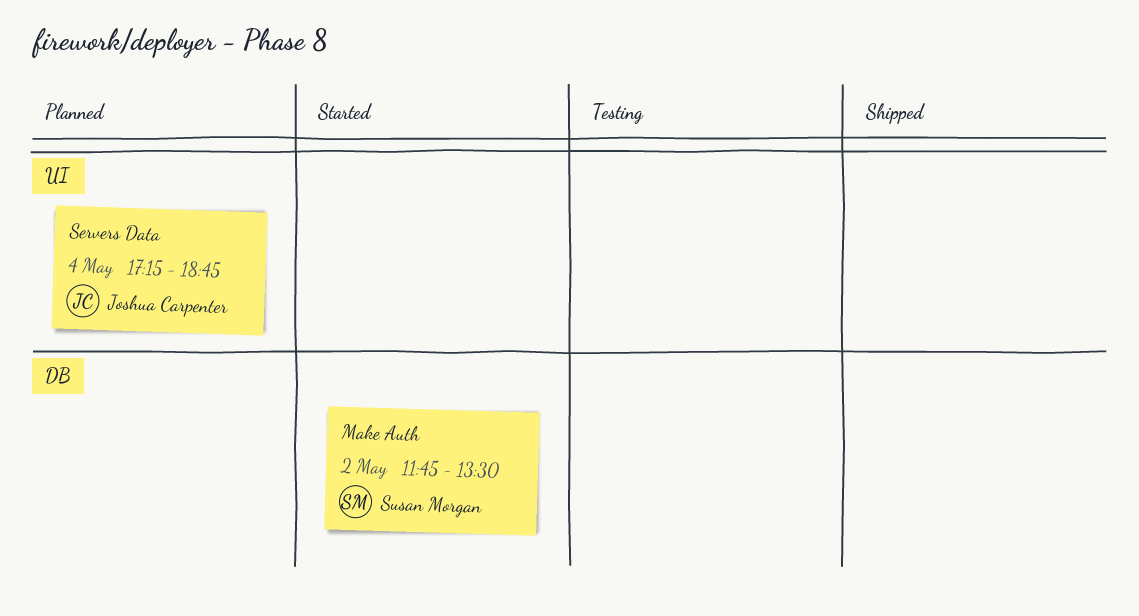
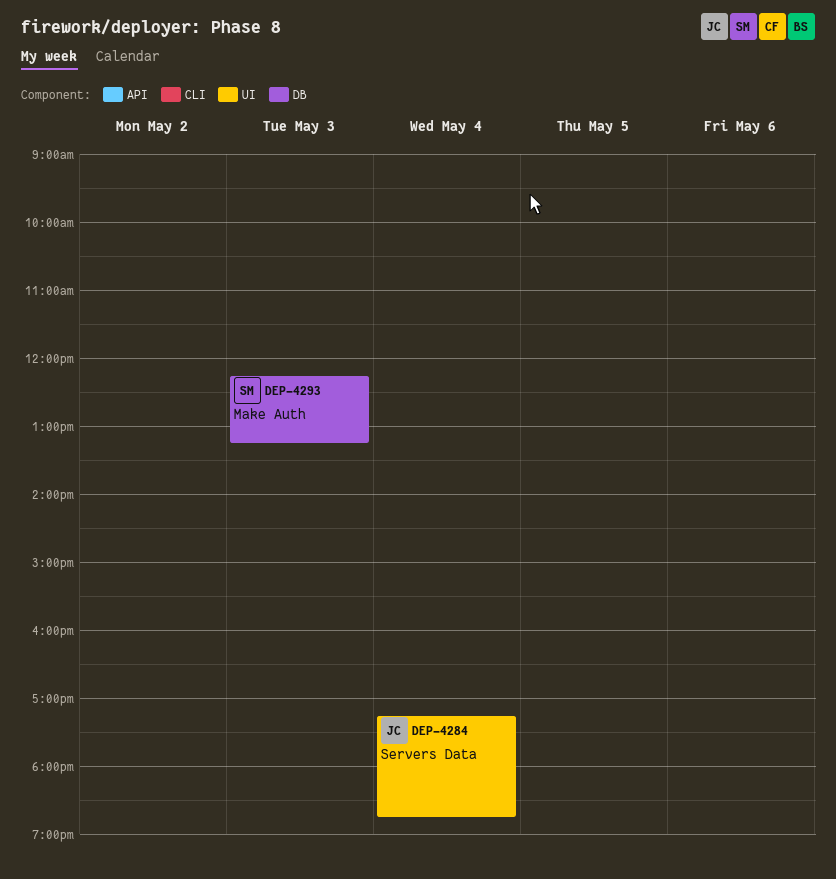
Make Auth, day: May 2 -> May 3
Make Auth, begins: 11:45 -> 12:15
Make Auth, ends: 13:30 -> 13:15

